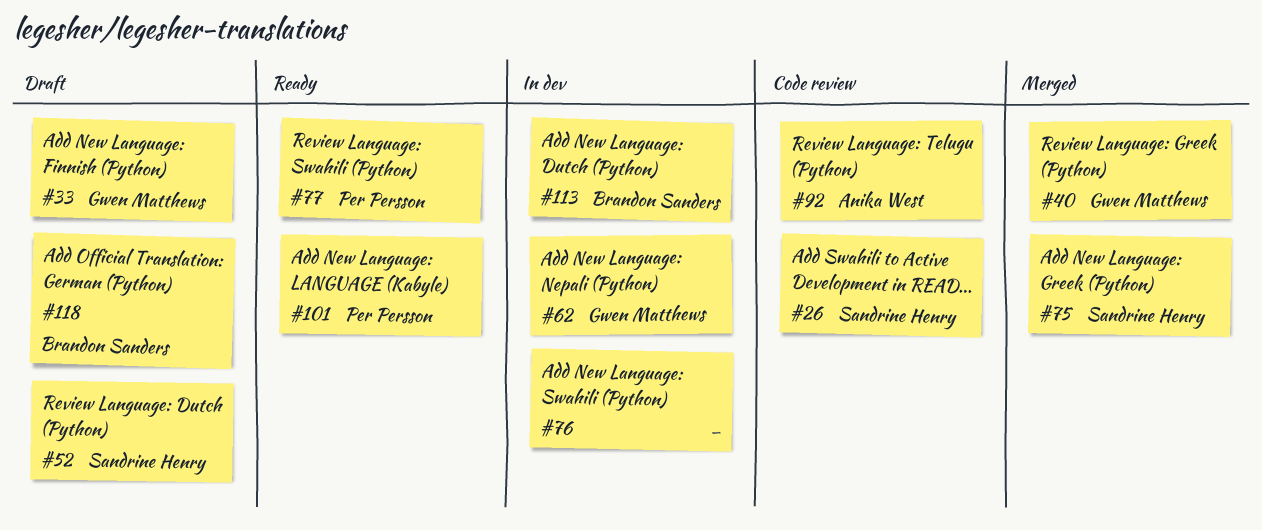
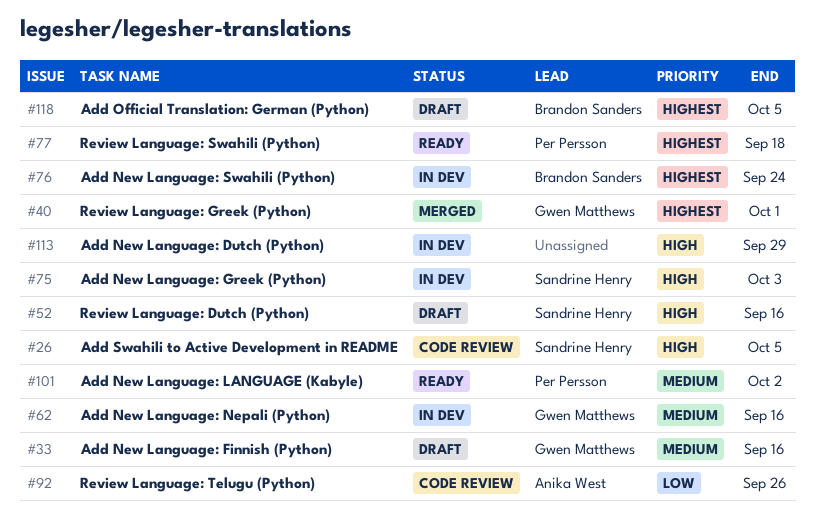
#75, status: Merged -> In dev
#76, owner: none -> Brandon Sanders
#113, owner: Brandon Sanders -> none

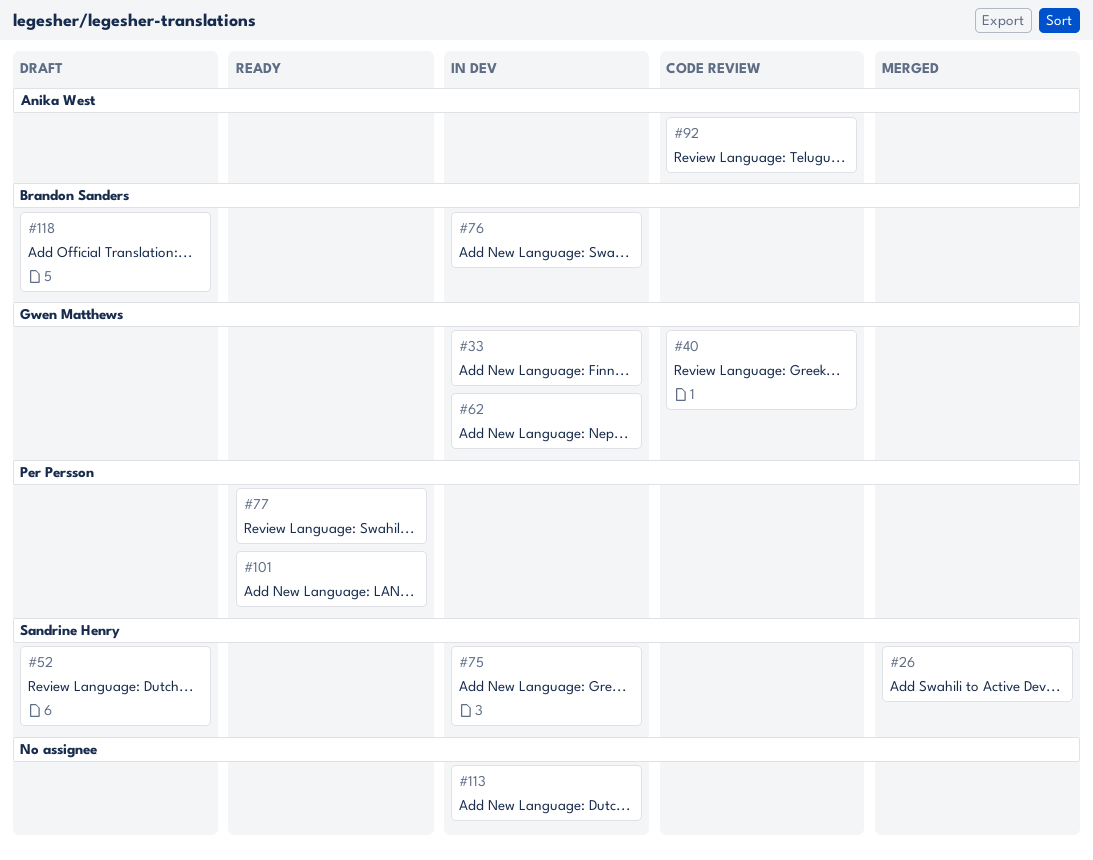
#26, status: Code review -> Merged
#33, status: Draft -> In dev
#40, status: Merged -> Code review

